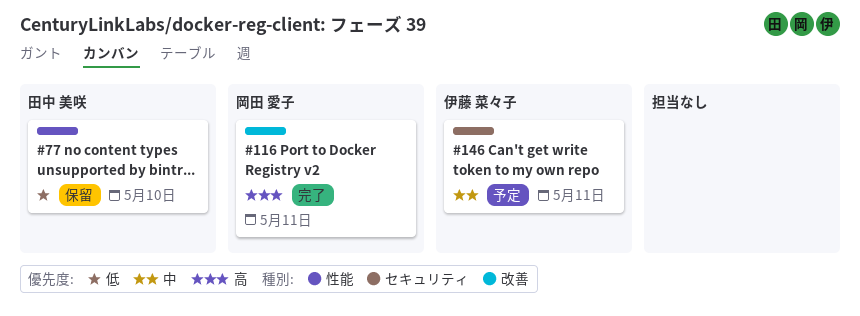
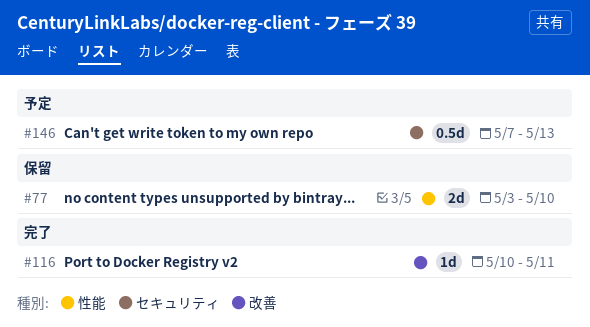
#146, due: May 11 -> May 13

